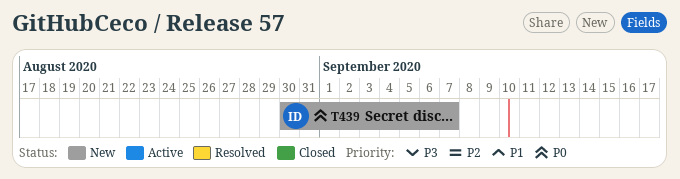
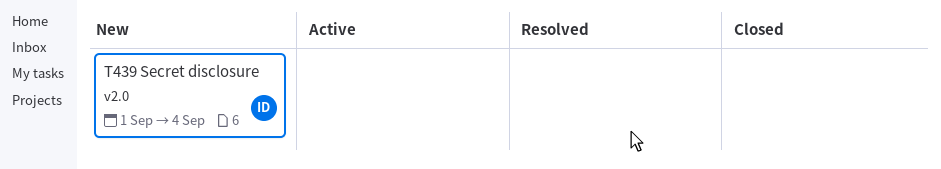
T439, start: Aug 30 -> Sep 1
T439, due: Sep 7 -> Sep 4

